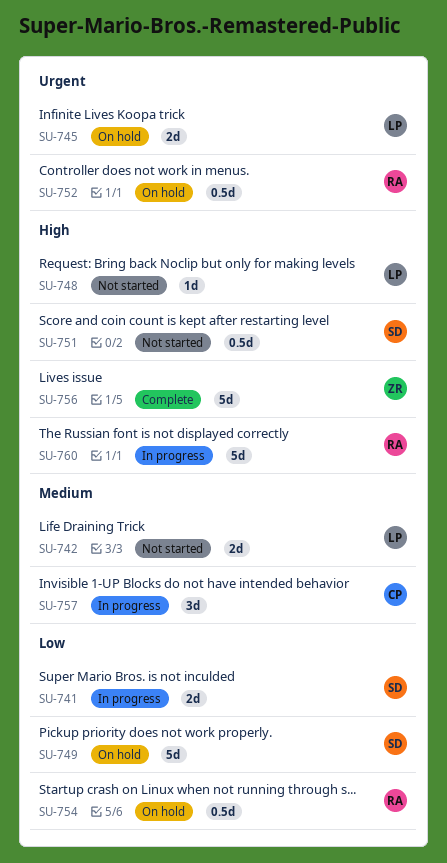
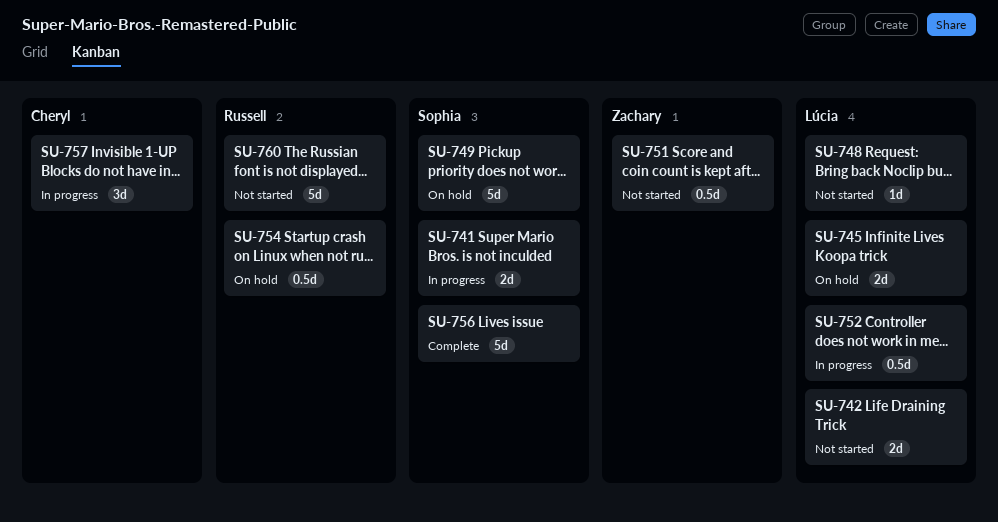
SU-751, owner: Sophia -> Zachary
SU-752, status: On hold -> In progress
SU-752, owner: Russell -> Lúcia
SU-756, owner: Zachary -> Sophia
SU-760, status: In progress -> Not started

